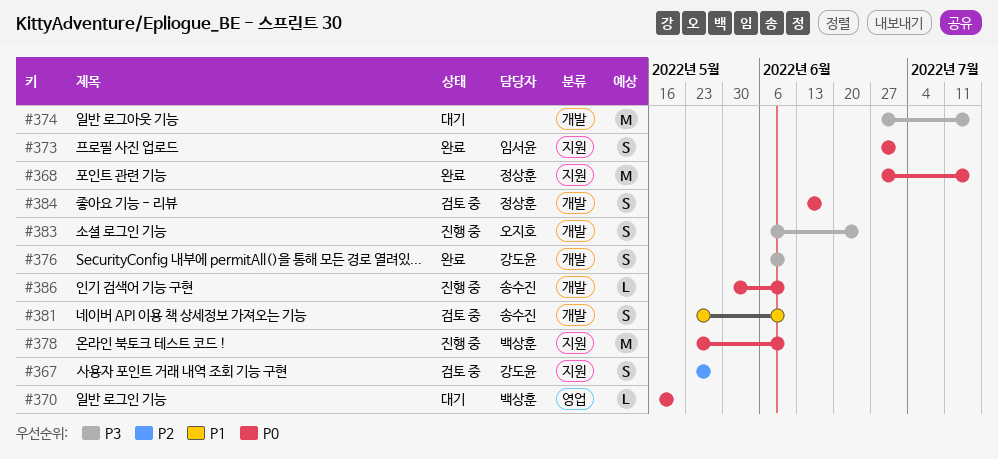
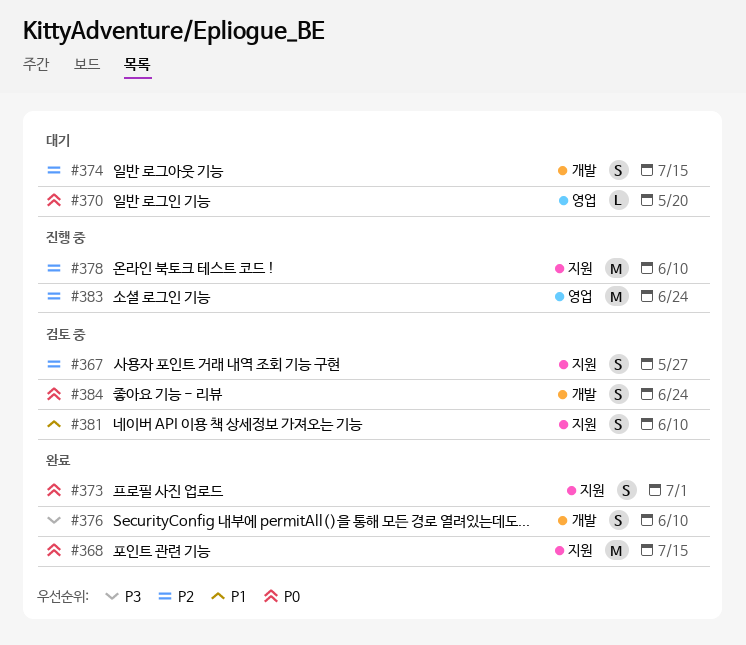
#374, priority: P3 -> P2
#374, estimate: M -> S
#378, priority: P0 -> P2
#381, label: 개발 -> 지원
#383, priority: P3 -> P2
#383, label: 개발 -> 영업
#383, estimate: S -> M
#384, due: Jun 17 -> Jun 24
#386: present -> none

